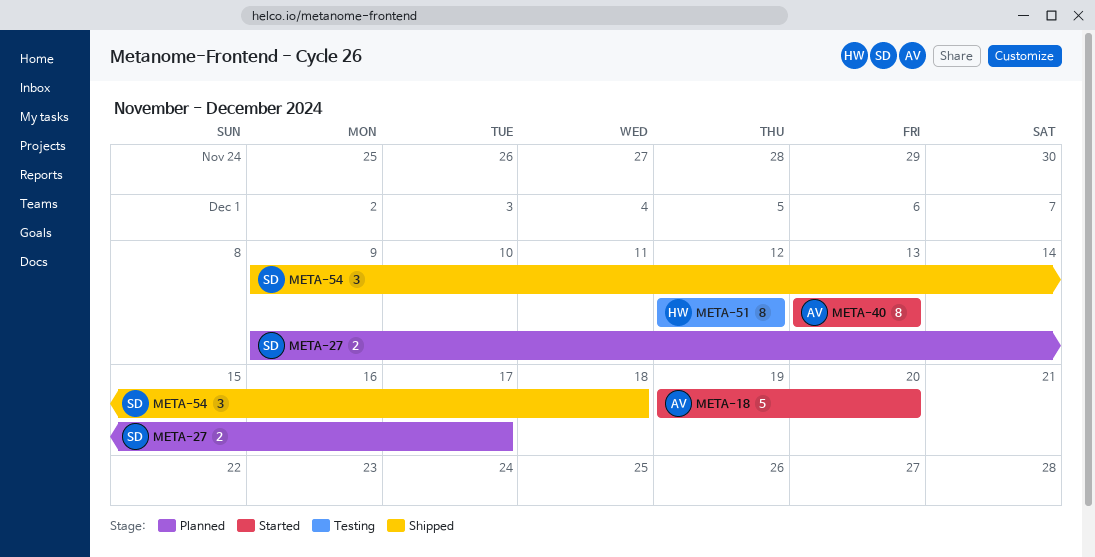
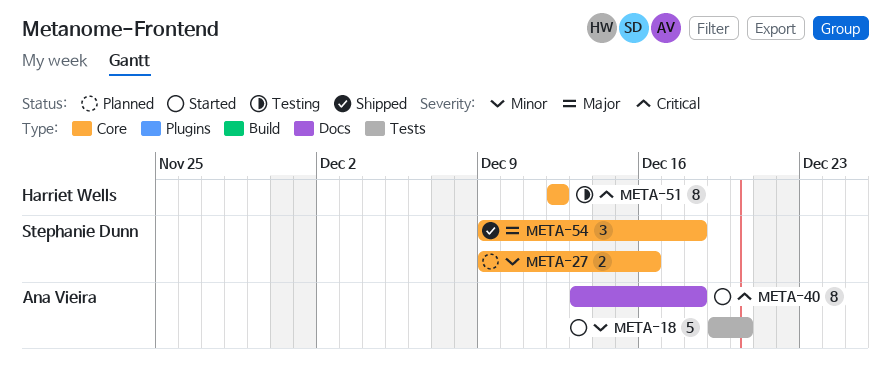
META-27, due: Dec 17 -> Dec 16
META-40, due: Dec 13 -> Dec 18

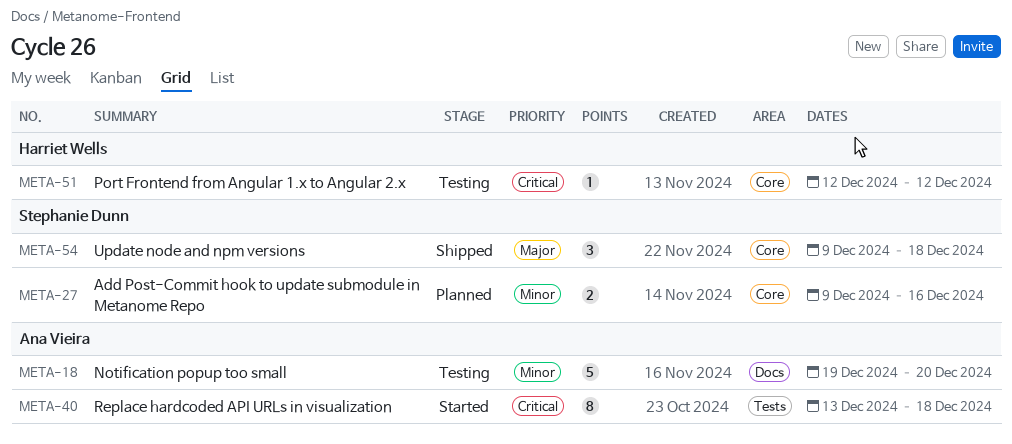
META-18, status: Started -> Testing
META-18, label: Tests -> Docs
META-40, label: Docs -> Tests
META-51, estimate: 8 -> 1

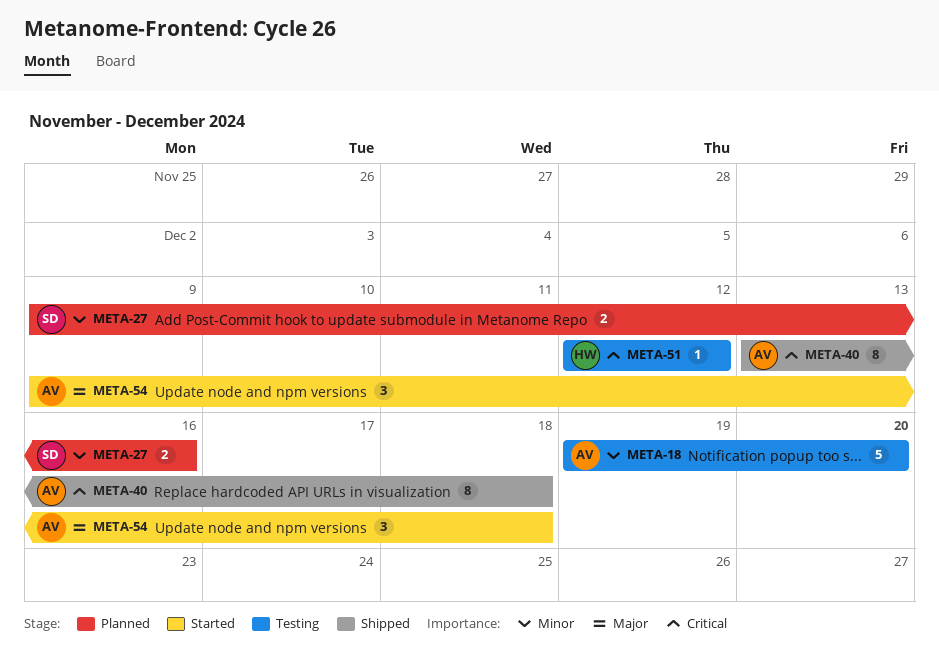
META-40, status: Started -> Shipped
META-54, status: Shipped -> Started
META-54, owner: Stephanie Dunn -> Ana Vieira

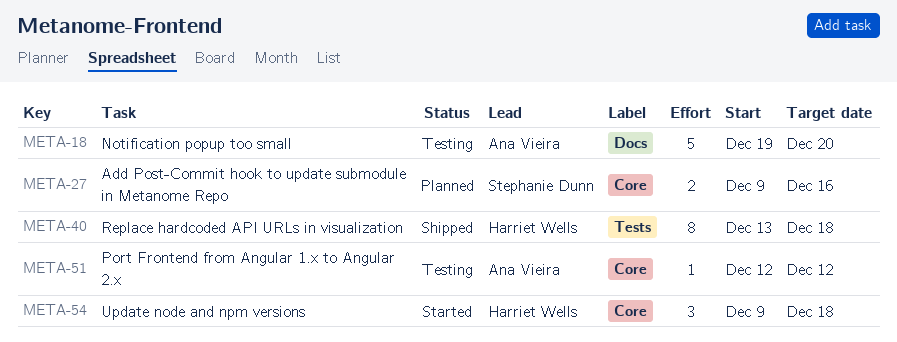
META-40, owner: Ana Vieira -> Harriet Wells
META-51, owner: Harriet Wells -> Ana Vieira
META-54, owner: Ana Vieira -> Harriet Wells

